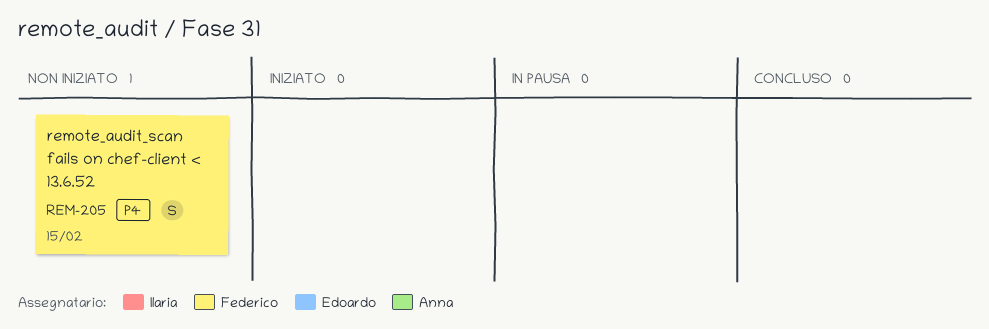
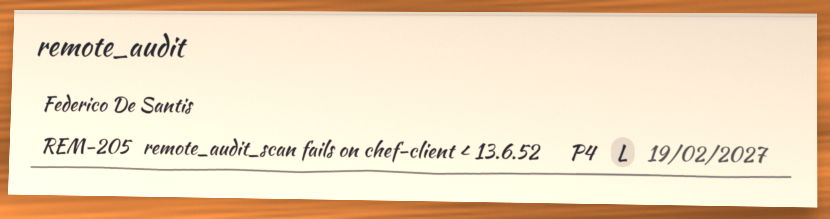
REM-205, estimate: S -> L
REM-205, due: Feb 15 -> Feb 19

